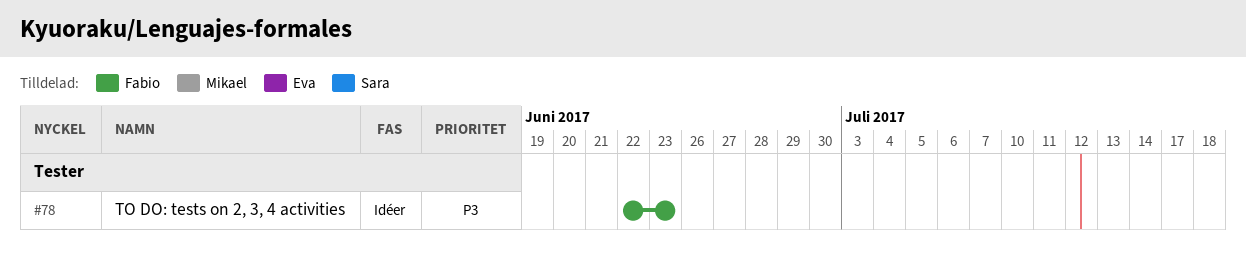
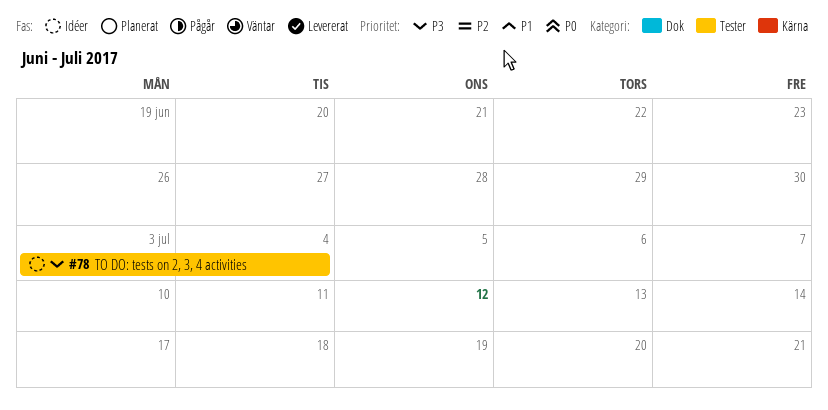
#78, start: Jun 22 -> Jul 3
#78, due: Jun 23 -> Jul 4

